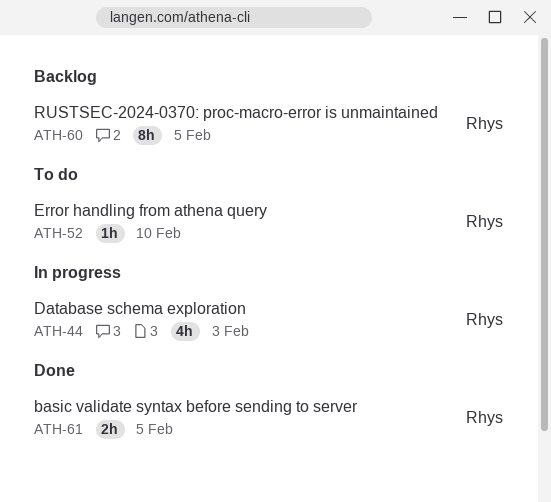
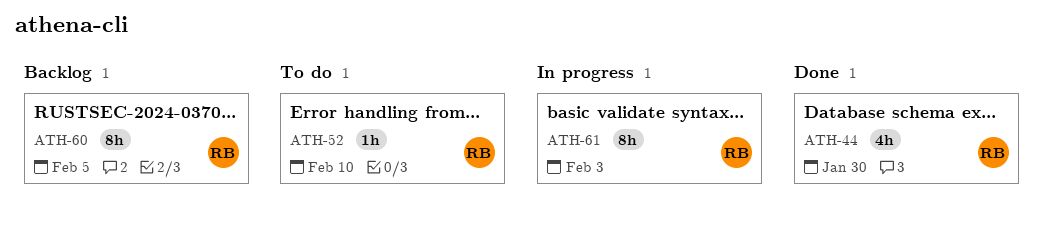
ATH-44, status: In progress -> Done
ATH-44, due: Feb 3 -> Jan 30
ATH-61, status: Done -> In progress
ATH-61, estimate: 2h -> 8h
ATH-61, due: Feb 5 -> Feb 3

